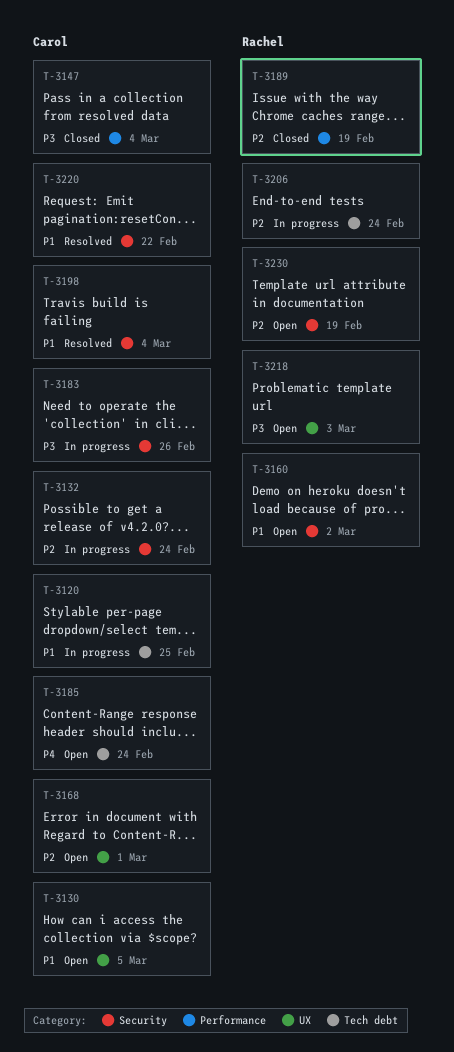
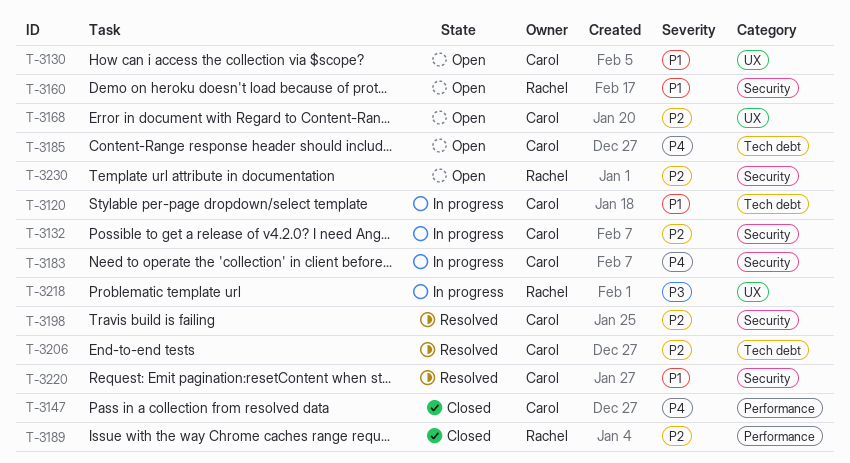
T-3147, priority: P3 -> P4
T-3183, priority: P3 -> P4
T-3198, priority: P1 -> P2
T-3206, status: In progress -> Resolved
T-3206, owner: Rachel -> Carol
T-3218, status: Open -> In progress

